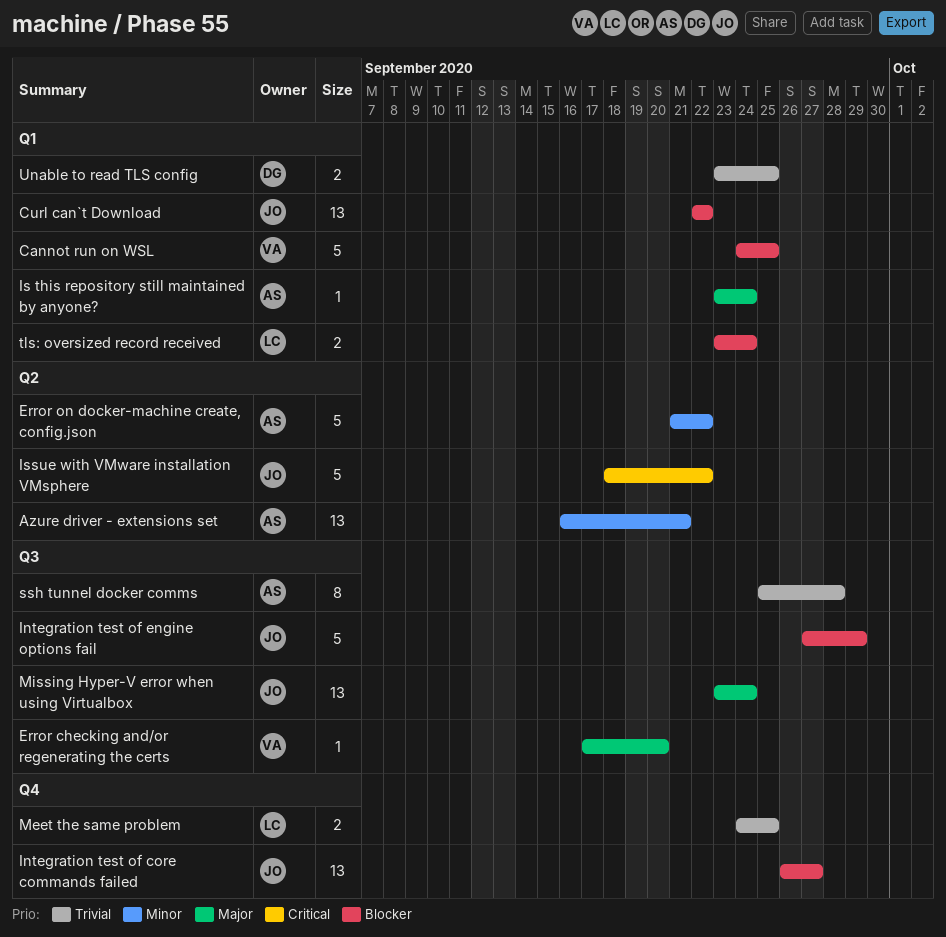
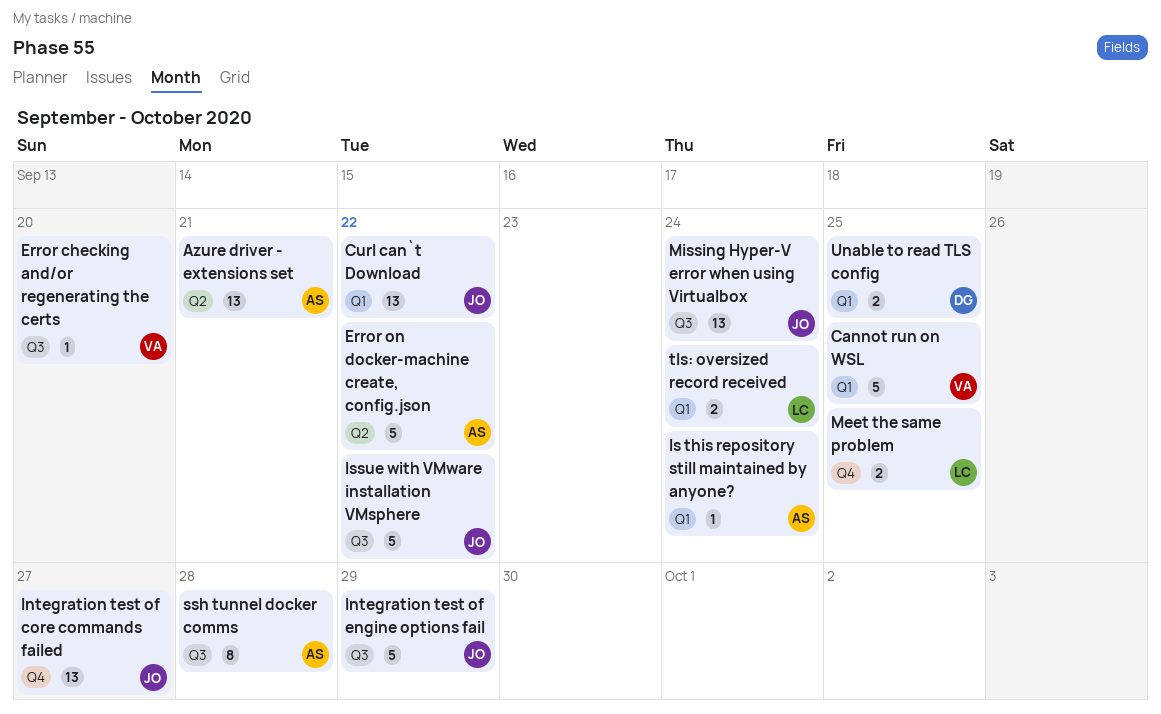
Issue with VMware installation VMsphere, label: Q2 -> Q3

